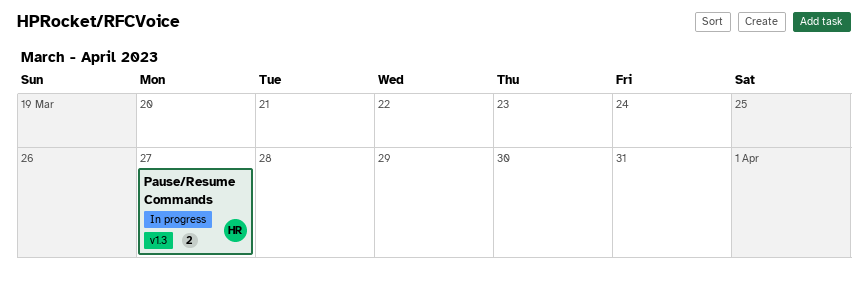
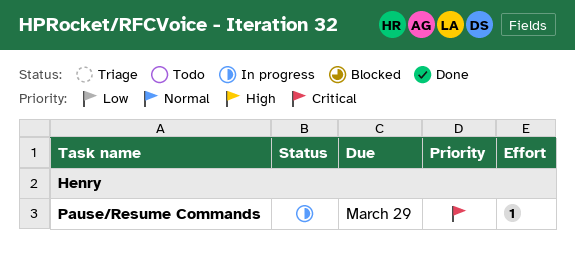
Pause/Resume Commands, estimate: 2 -> 1
Pause/Resume Commands, due: Mar 27 -> Mar 29

